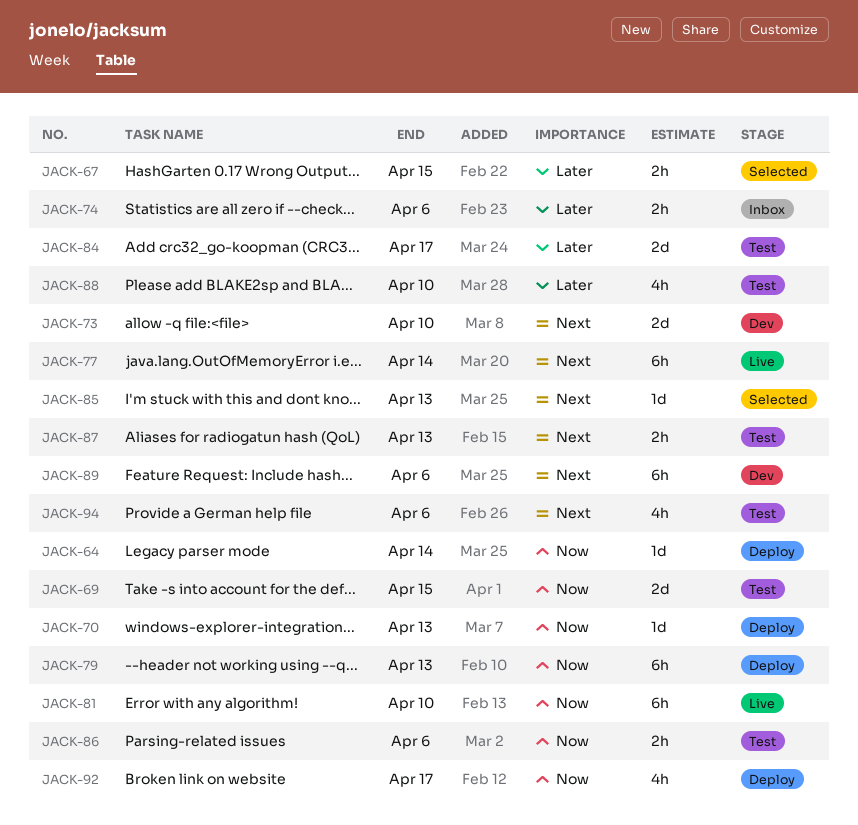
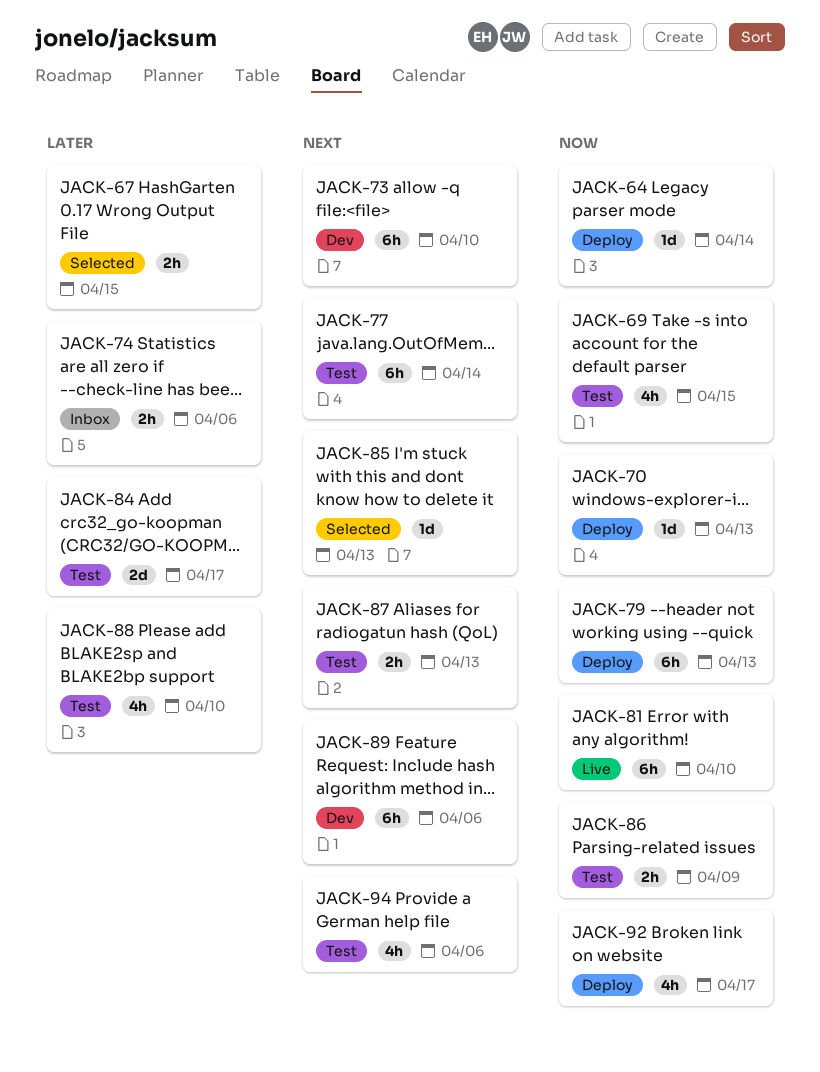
JACK-69, estimate: 2d -> 4h
JACK-73, estimate: 2d -> 6h
JACK-77, status: Live -> Test
JACK-86, due: Apr 6 -> Apr 9

